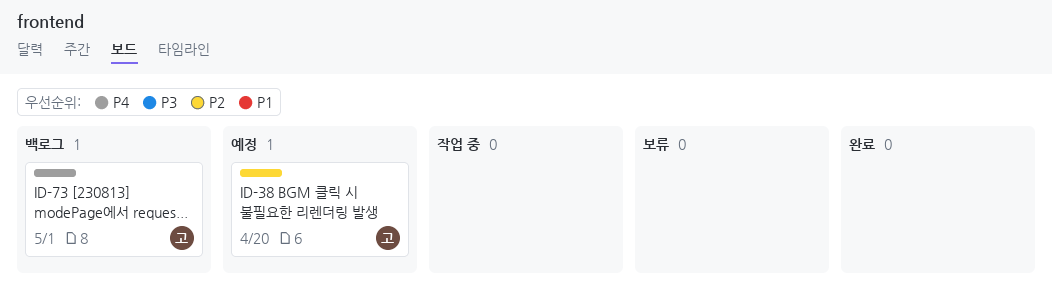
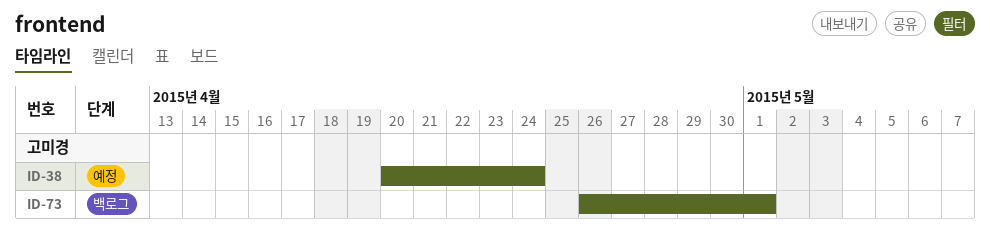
ID-38, due: Apr 20 -> Apr 24

